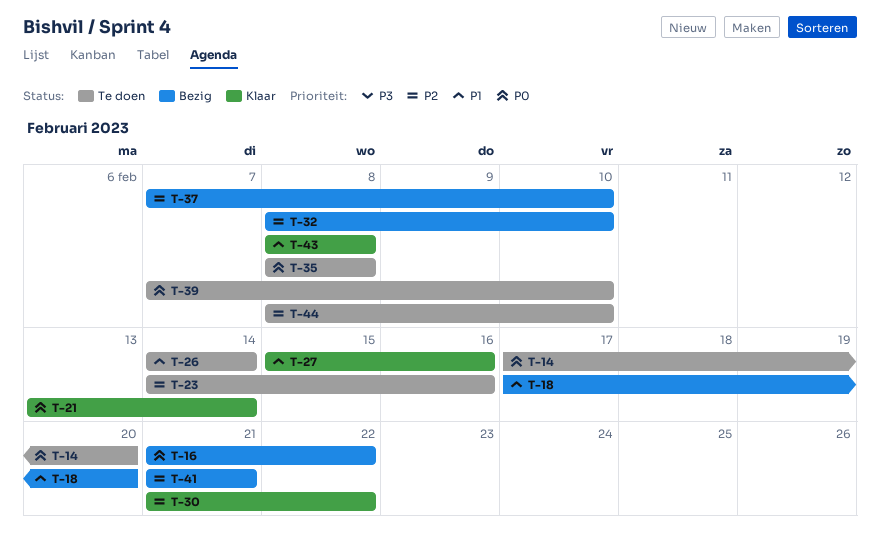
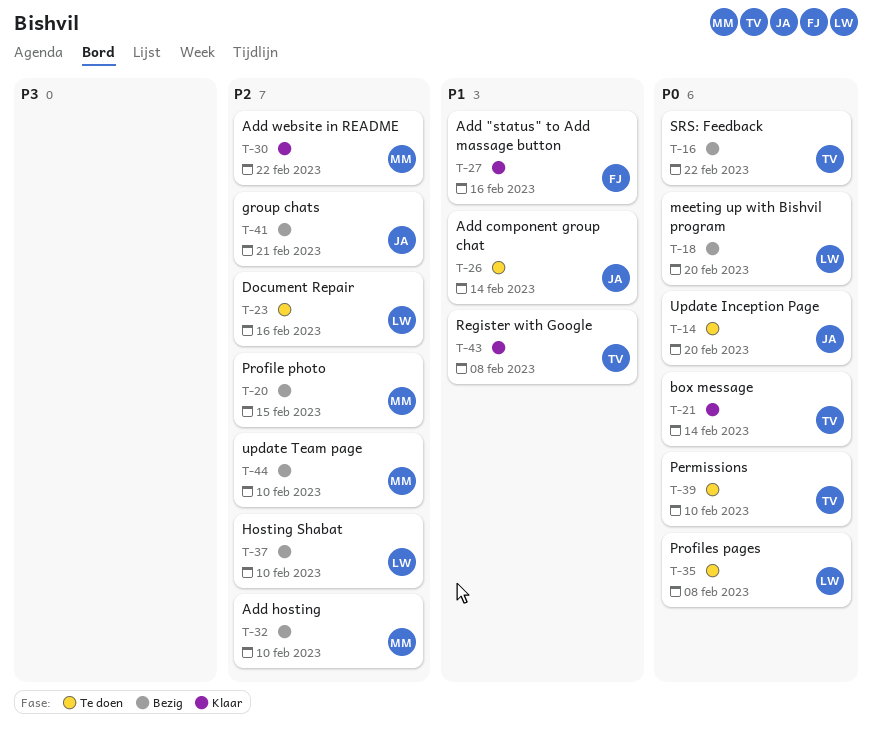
T-18, priority: P1 -> P0
T-20: none -> present
T-44, status: Te doen -> Bezig

